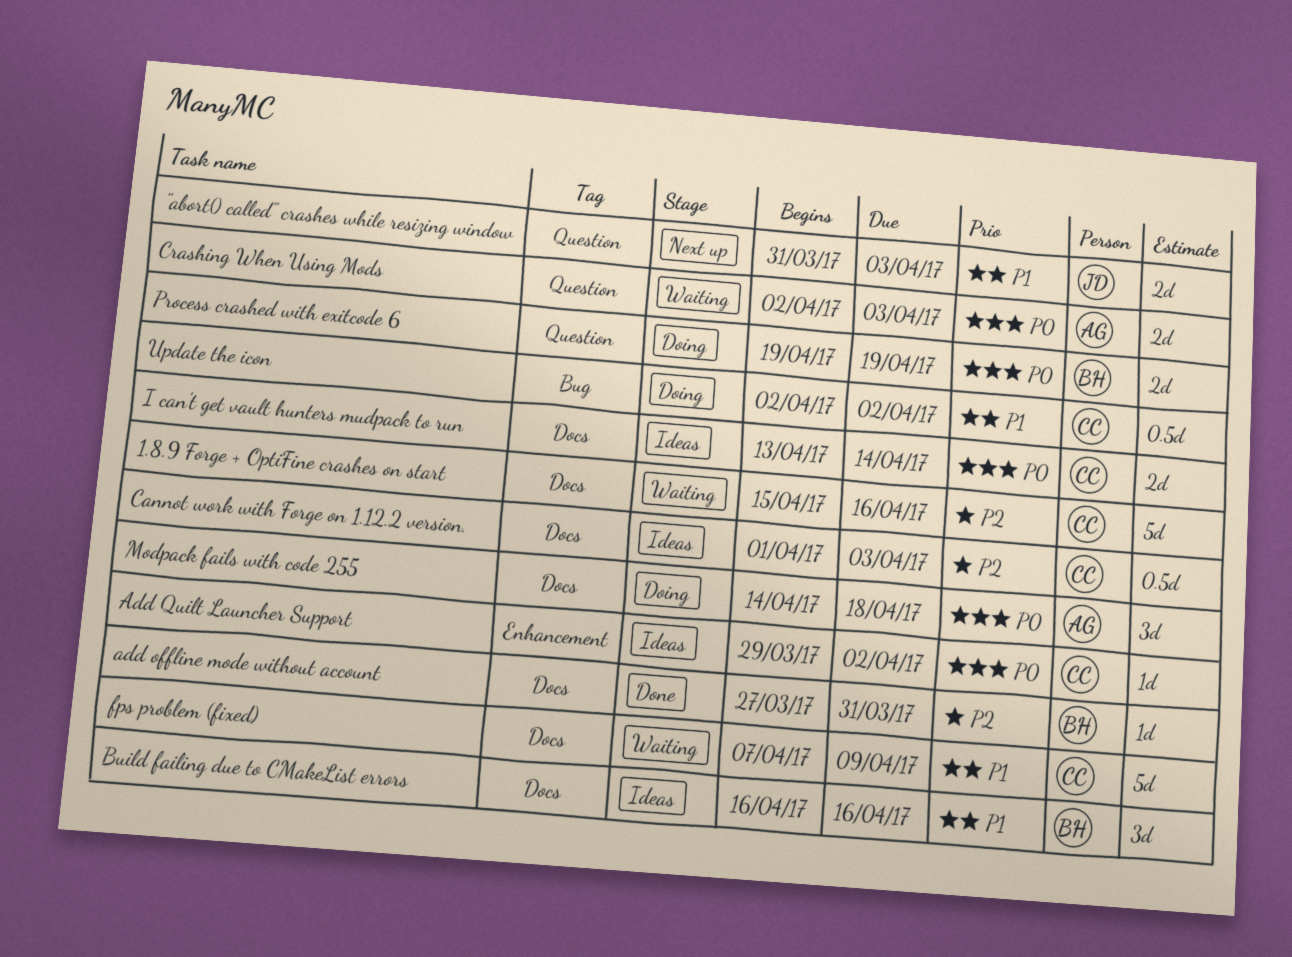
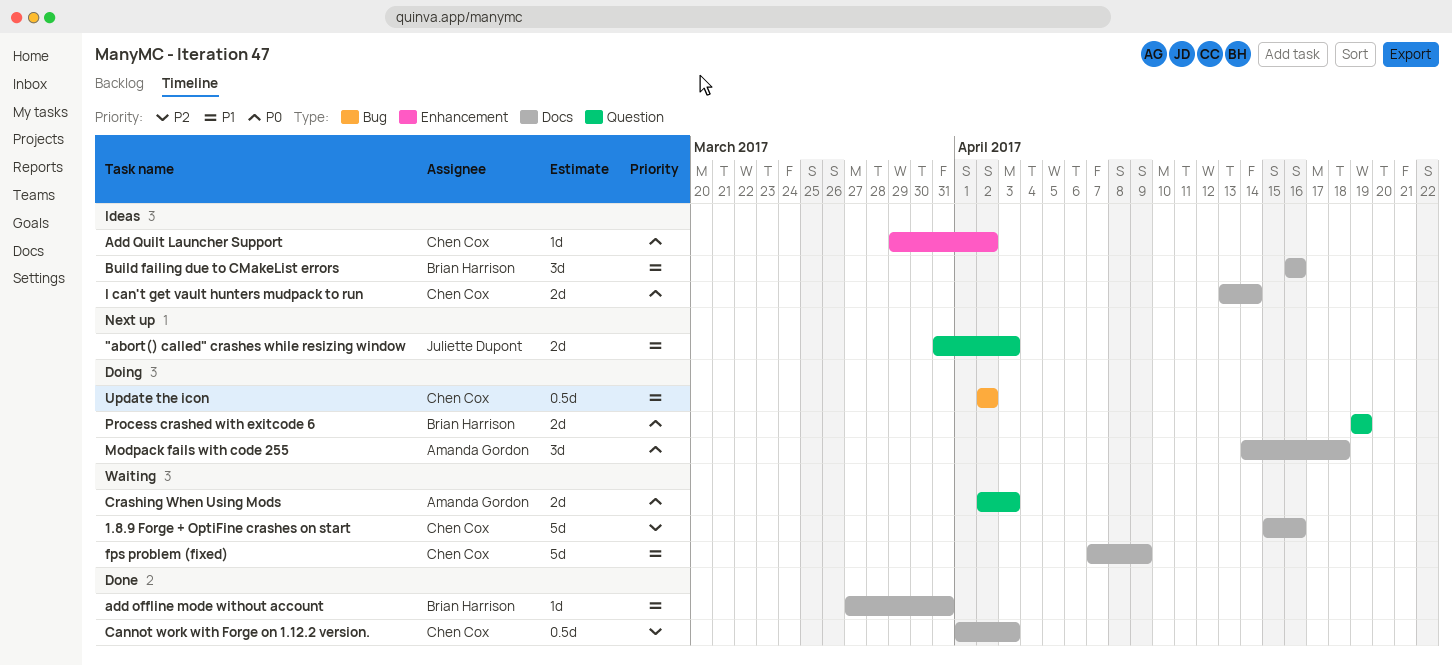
add offline mode without account, priority: P2 -> P1
Cannot work with Forge on 1.12.2 version., status: Ideas -> Done

